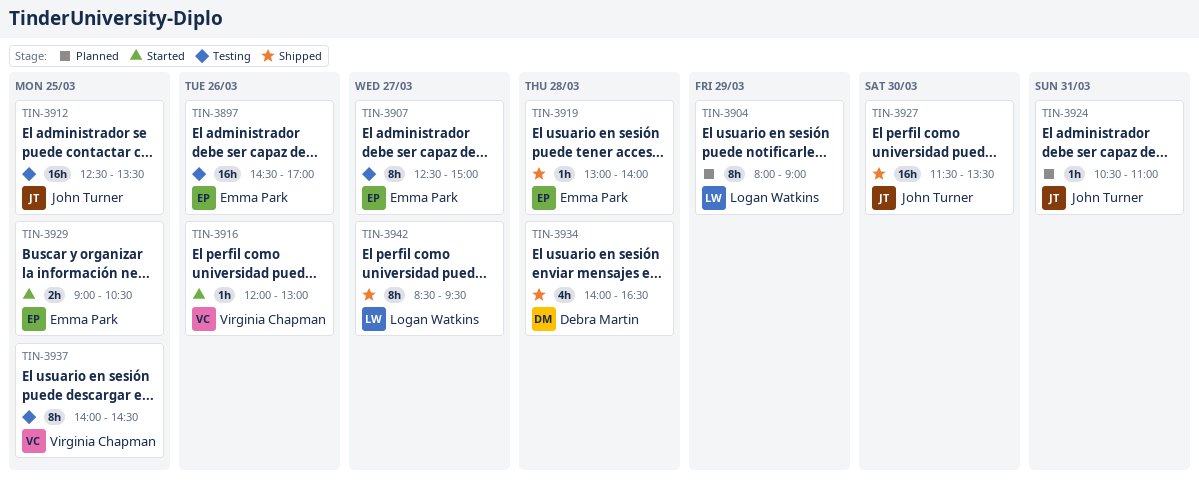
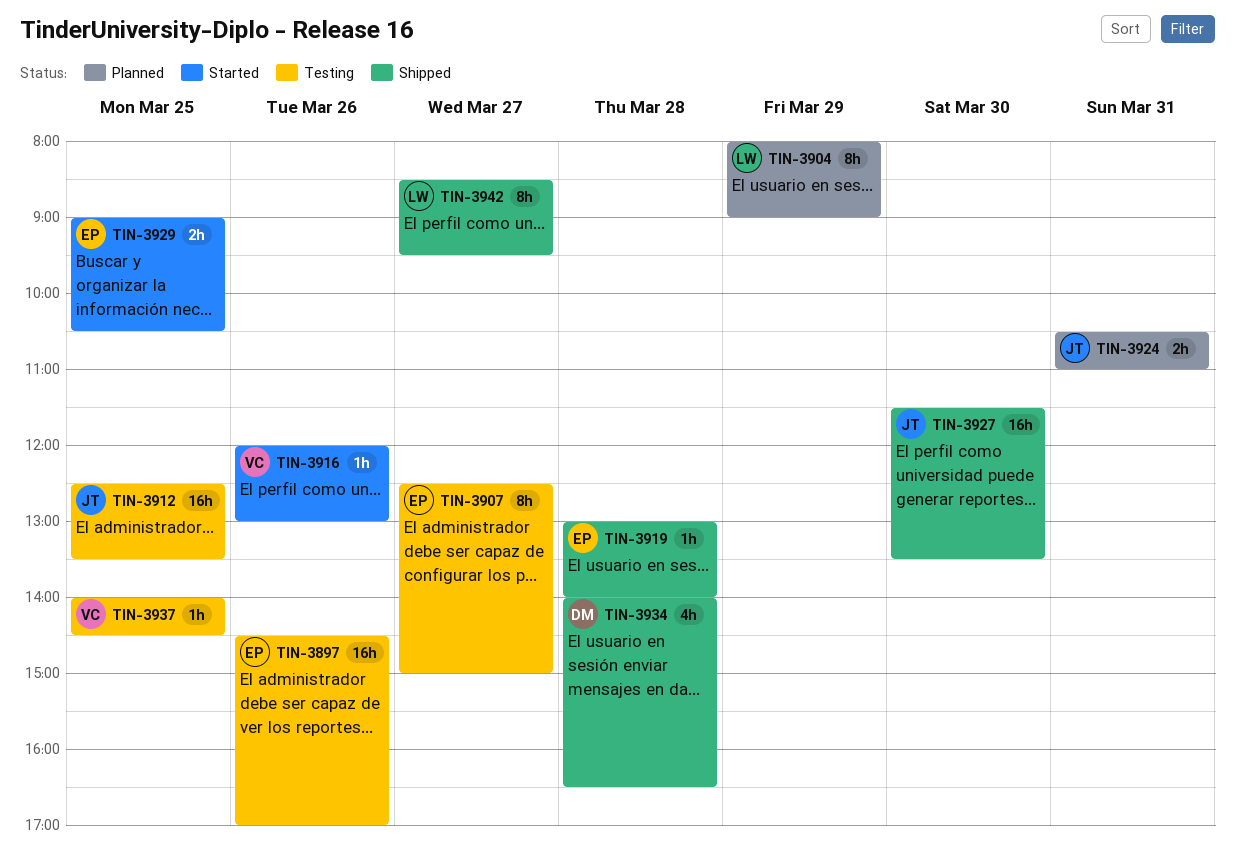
TIN-3924, estimate: 1h -> 2h
TIN-3937, estimate: 8h -> 1h

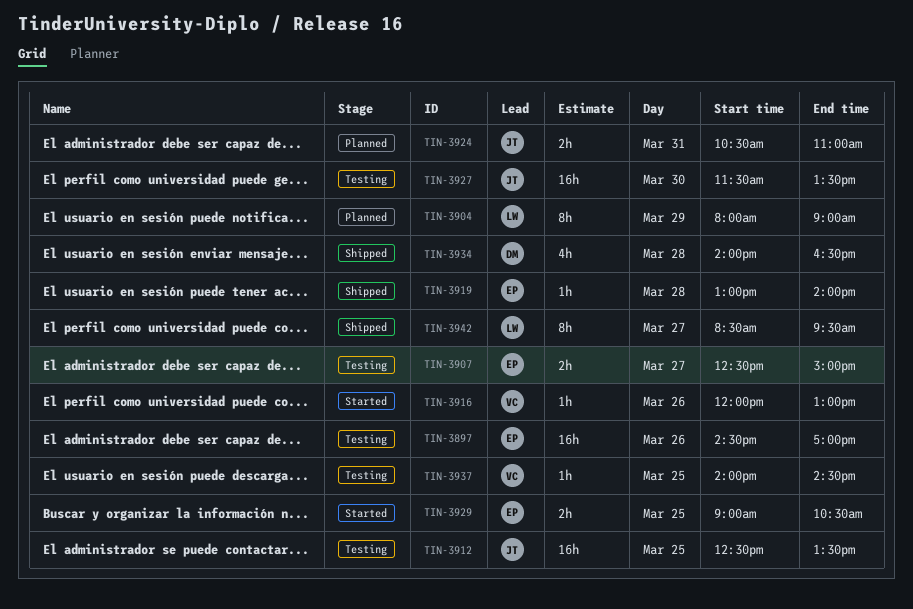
TIN-3907, estimate: 8h -> 2h
TIN-3927, status: Shipped -> Testing

